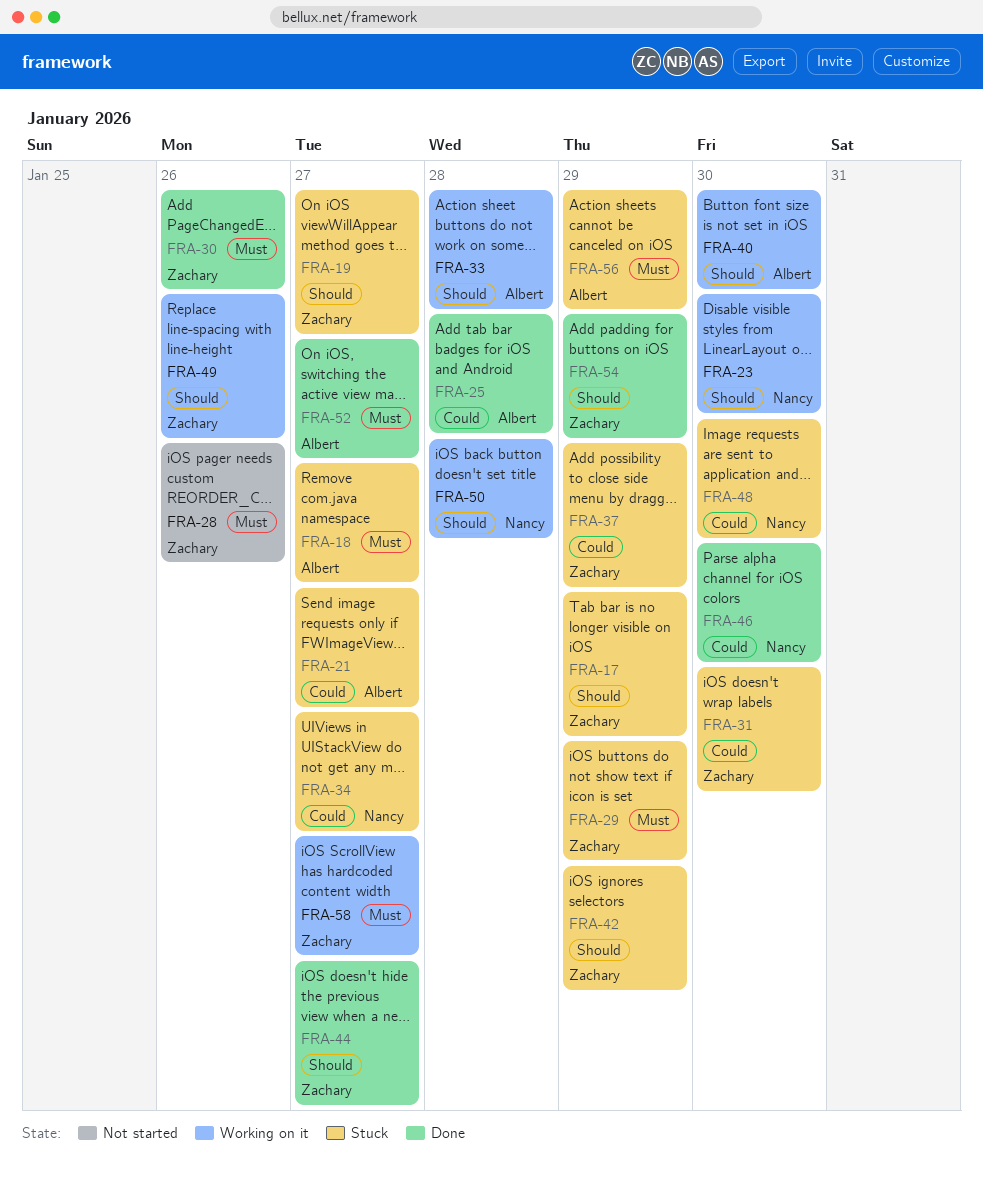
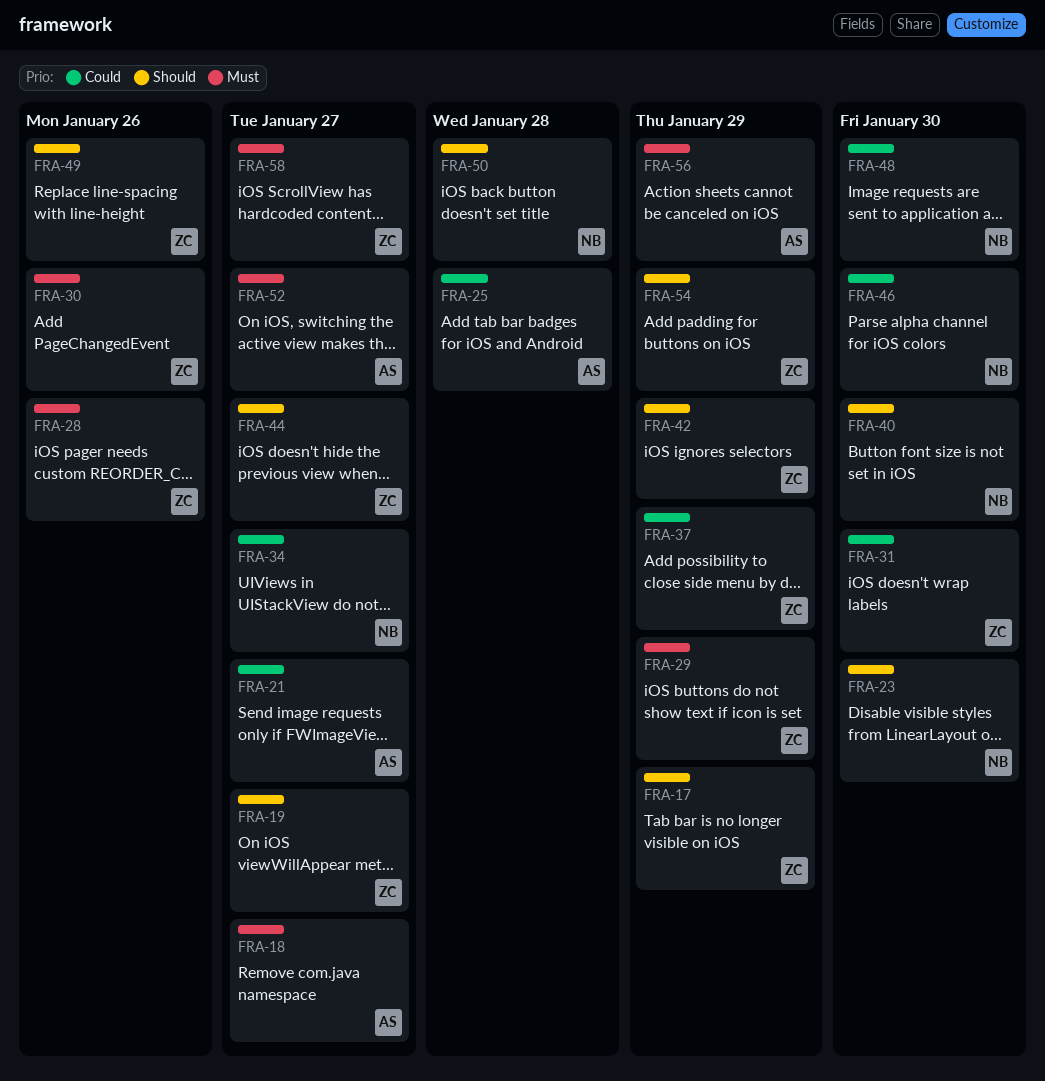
FRA-33: present -> none
FRA-40, owner: Albert -> Nancy

